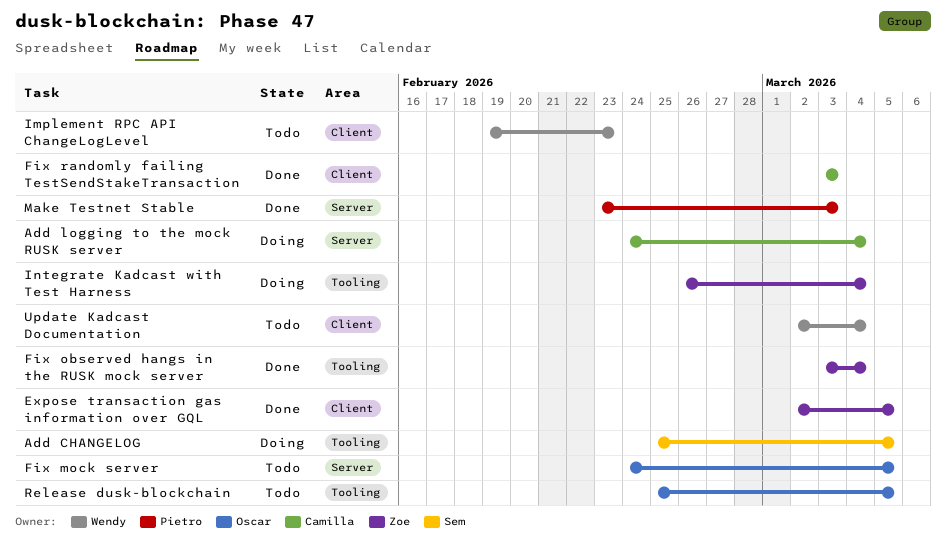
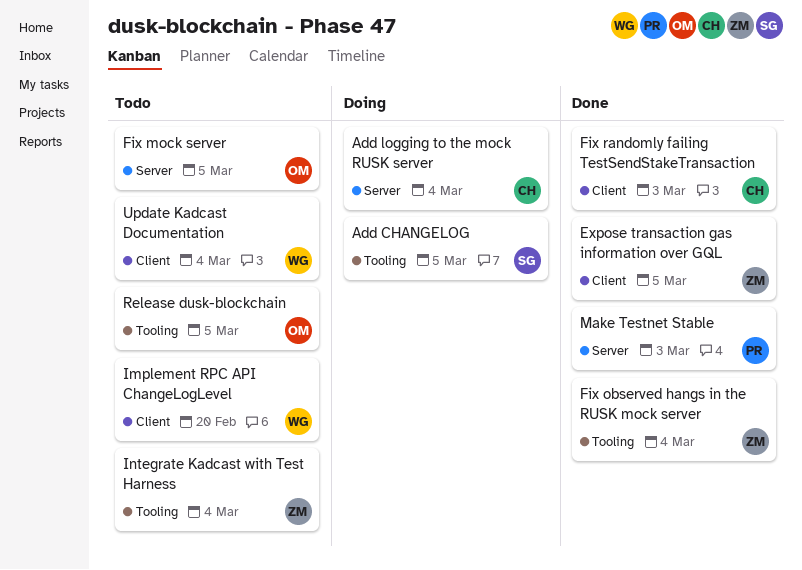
Implement RPC API ChangeLogLevel, due: Feb 23 -> Feb 20
Integrate Kadcast with Test Harness, status: Doing -> Todo

